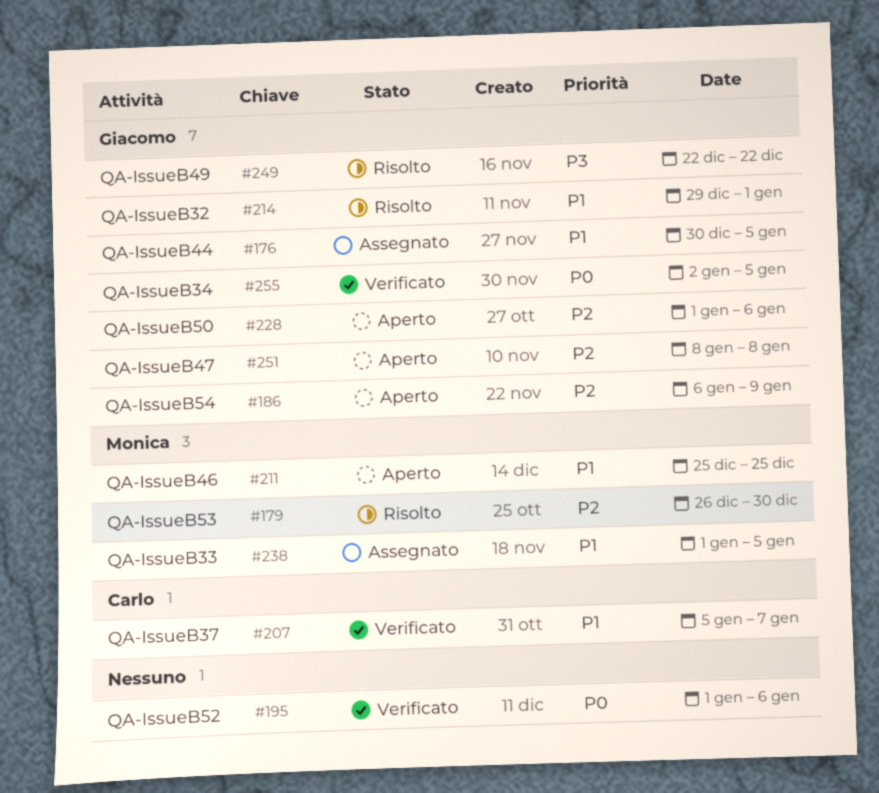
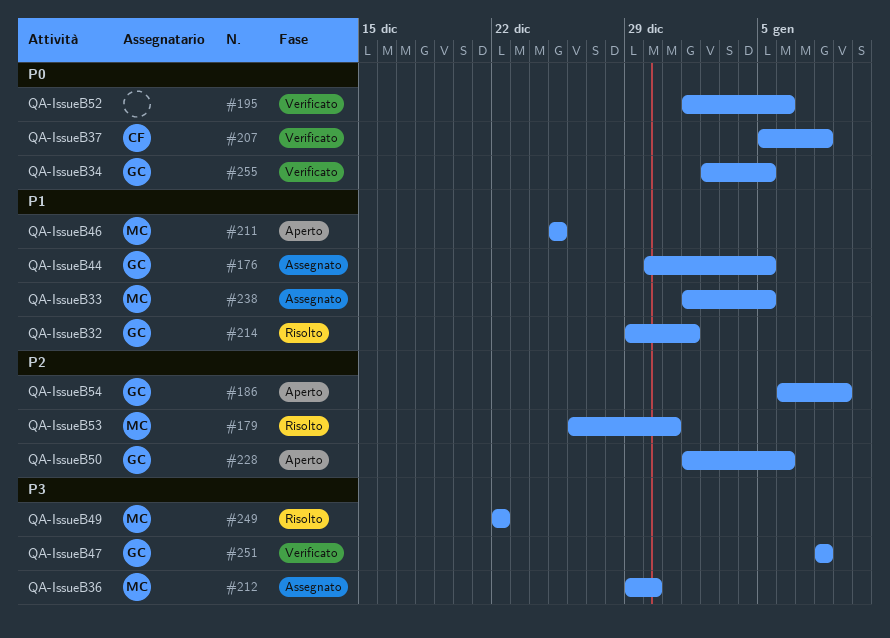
#179, due: Dec 30 -> Dec 31
#207, priority: P1 -> P0
#207, due: Jan 7 -> Jan 8
#212: none -> present
#249, owner: Giacomo -> Monica
#251, status: Aperto -> Verificato
#251, priority: P2 -> P3

